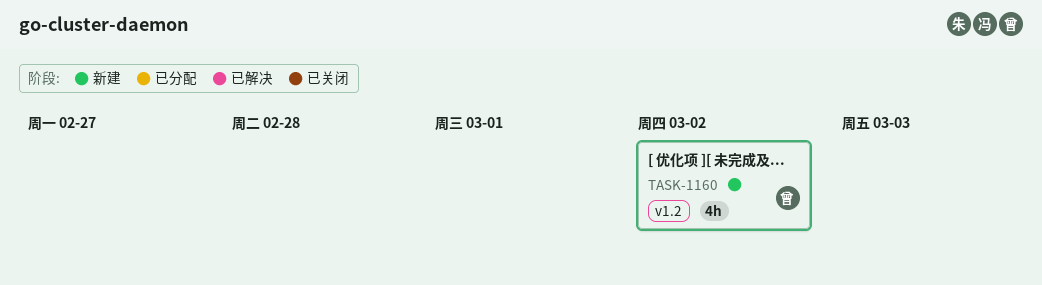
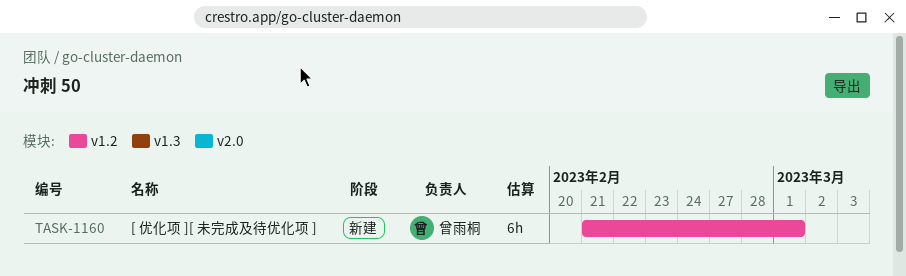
TASK-1160, estimate: 4h -> 6h
TASK-1160, due: Mar 2 -> Mar 1

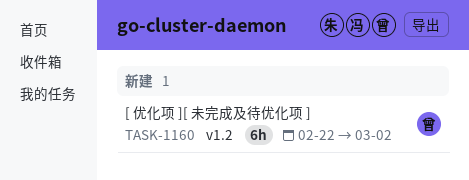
TASK-1160, start: Feb 21 -> Feb 22
TASK-1160, due: Mar 1 -> Mar 2

